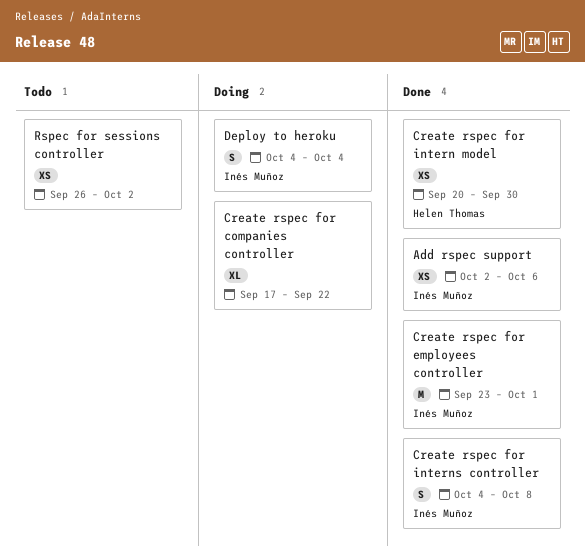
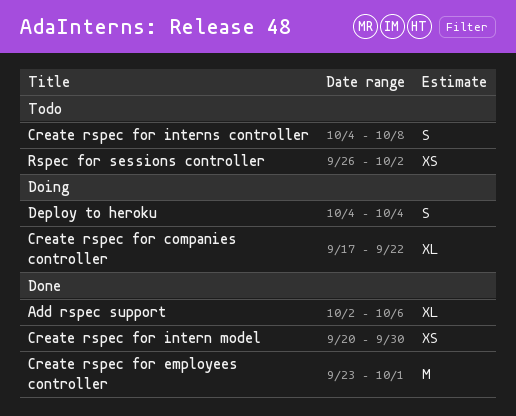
Add rspec support, estimate: XS -> XL
Create rspec for interns controller, status: Done -> Todo

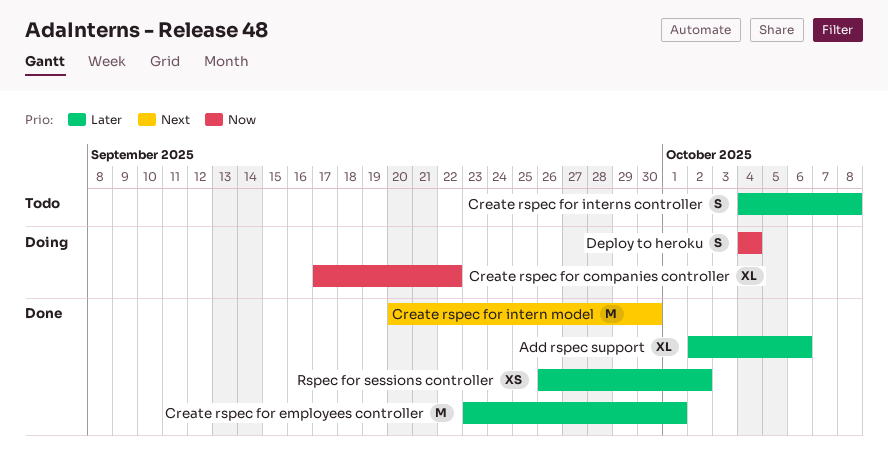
Create rspec for intern model, estimate: XS -> M
Rspec for sessions controller, status: Todo -> Done

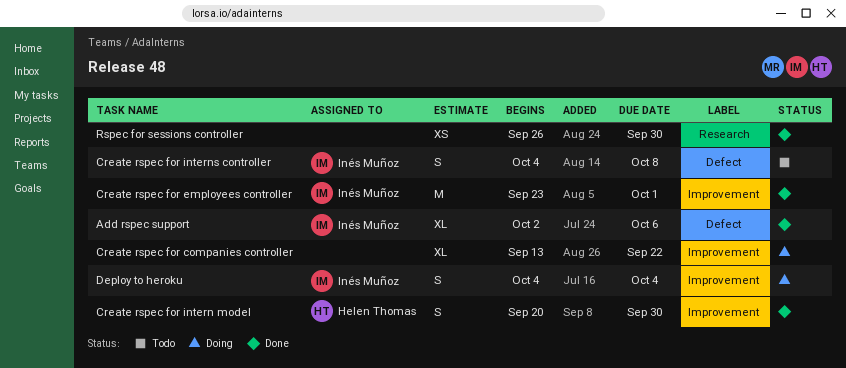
Create rspec for companies controller, start: Sep 17 -> Sep 13
Create rspec for intern model, estimate: M -> S
Rspec for sessions controller, due: Oct 2 -> Sep 30

